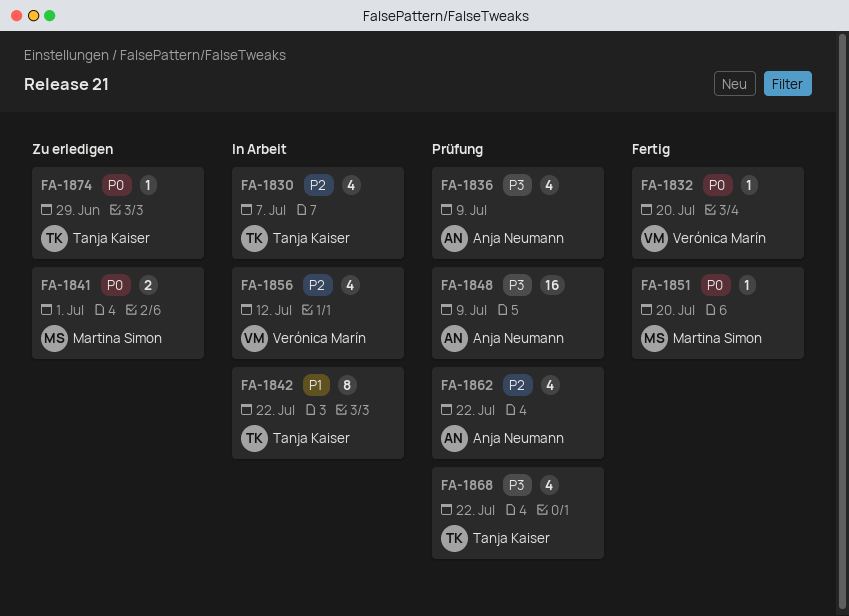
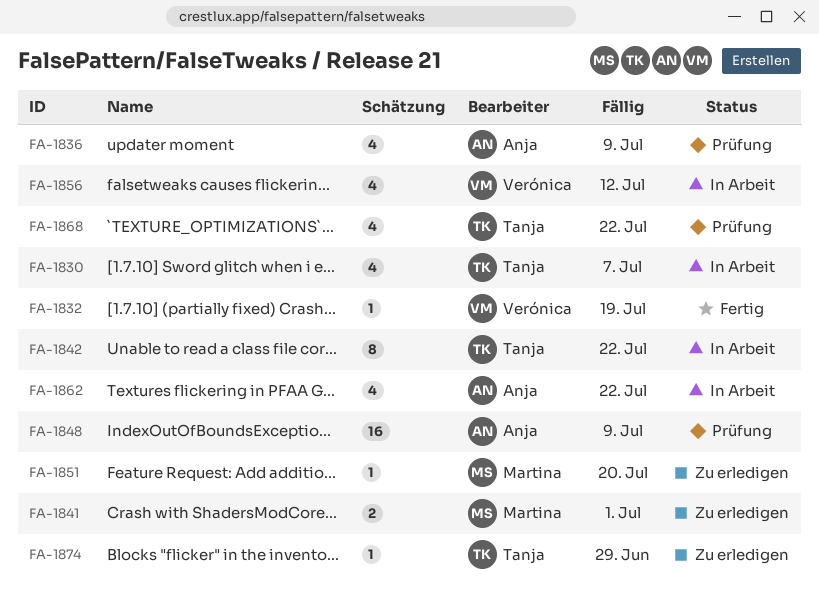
FA-1832, due: Jul 20 -> Jul 19
FA-1851, status: Fertig -> Zu erledigen
FA-1862, status: Prüfung -> In Arbeit

